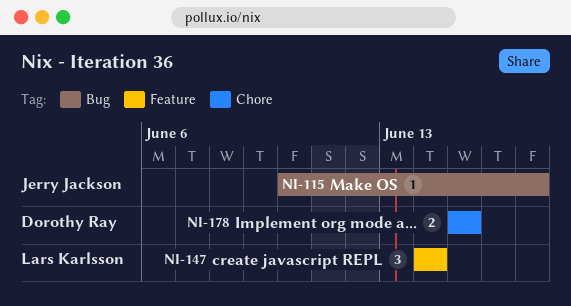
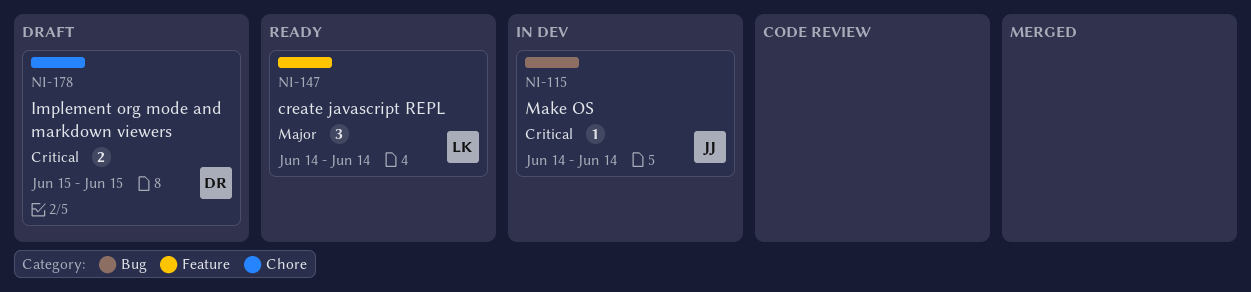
NI-115, start: Jun 10 -> Jun 14
NI-115, due: Jun 17 -> Jun 14

